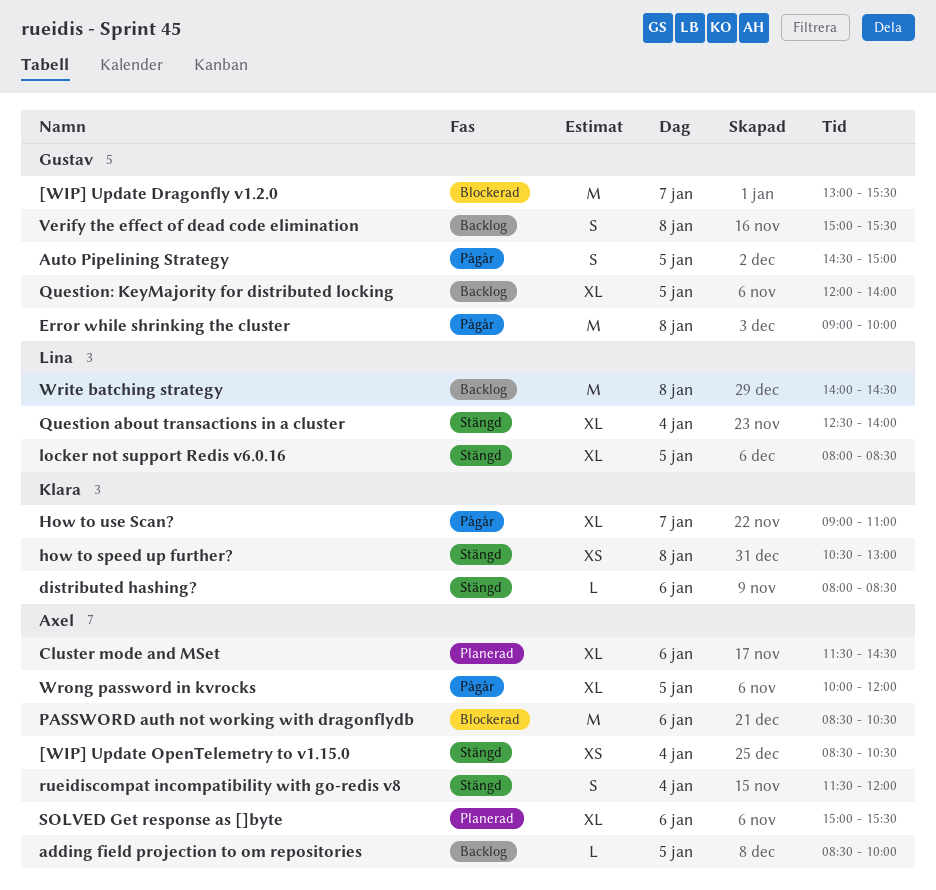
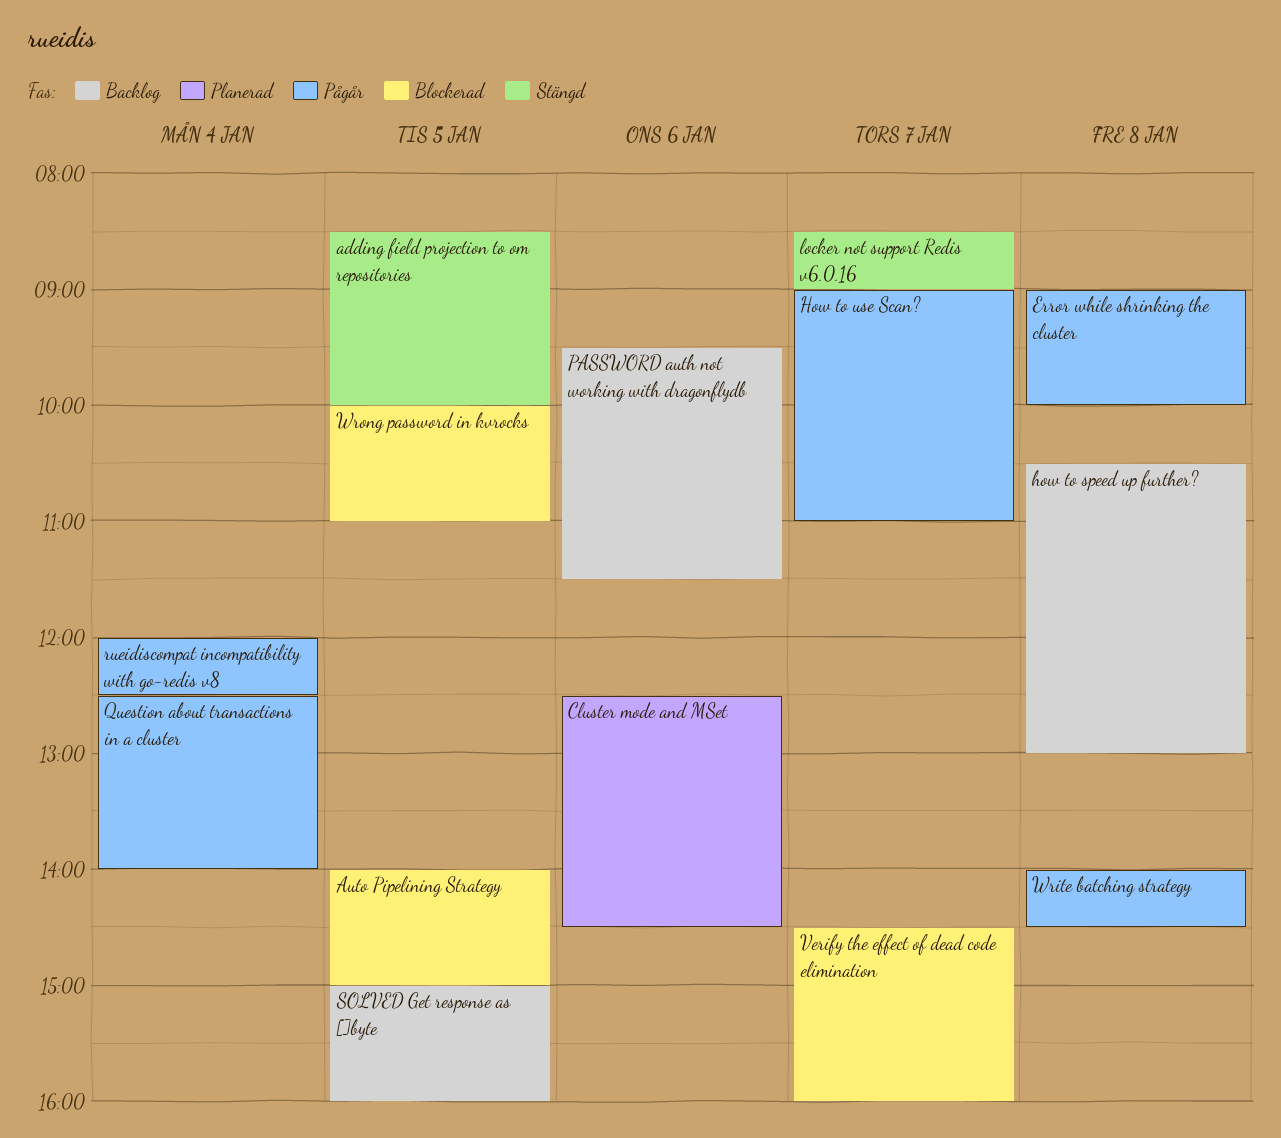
[WIP] Update Dragonfly v1.2.0: present -> none
[WIP] Update OpenTelemetry to v1.15.0: present -> none
adding field projection to om repositories, status: Backlog -> Stängd
Auto Pipelining Strategy, status: Pågår -> Blockerad
Auto Pipelining Strategy, begins: 14:30 -> 14:00
Cluster mode and MSet, begins: 11:30 -> 12:30
distributed hashing?: present -> none
how to speed up further?, status: Stängd -> Backlog
locker not support Redis v6.0.16, day: Jan 5 -> Jan 7
locker not support Redis v6.0.16, begins: 08:00 -> 08:30
locker not support Redis v6.0.16, ends: 08:30 -> 09:00
PASSWORD auth not working with dragonflydb, status: Blockerad -> Backlog
PASSWORD auth not working with dragonflydb, begins: 08:30 -> 09:30
PASSWORD auth not working with dragonflydb, ends: 10:30 -> 11:30
Question about transactions in a cluster, status: Stängd -> Pågår
Question: KeyMajority for distributed locking: present -> none
rueidiscompat incompatibility with go-redis v8, status: Stängd -> Pågår
rueidiscompat incompatibility with go-redis v8, begins: 11:30 -> 12:00
rueidiscompat incompatibility with go-redis v8, ends: 12:00 -> 12:30
SOLVED Get response as []byte, status: Planerad -> Backlog
SOLVED Get response as []byte, day: Jan 6 -> Jan 5
SOLVED Get response as []byte, ends: 15:30 -> 16:00
Verify the effect of dead code elimination, status: Backlog -> Blockerad
Verify the effect of dead code elimination, day: Jan 8 -> Jan 7
Verify the effect of dead code elimination, begins: 15:00 -> 14:30
Verify the effect of dead code elimination, ends: 15:30 -> 16:00
Write batching strategy, status: Backlog -> Pågår
Wrong password in kvrocks, status: Pågår -> Blockerad
Wrong password in kvrocks, ends: 12:00 -> 11:00

